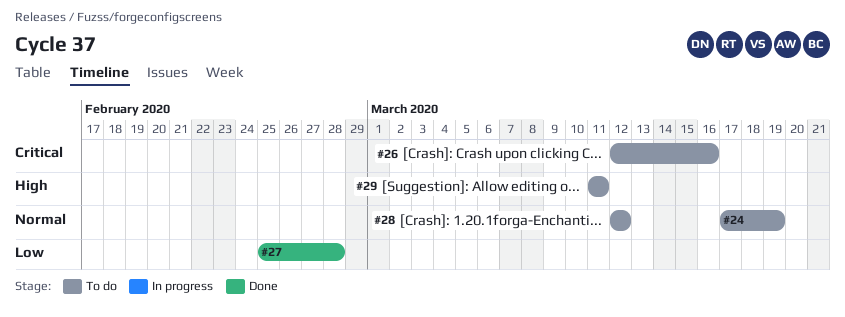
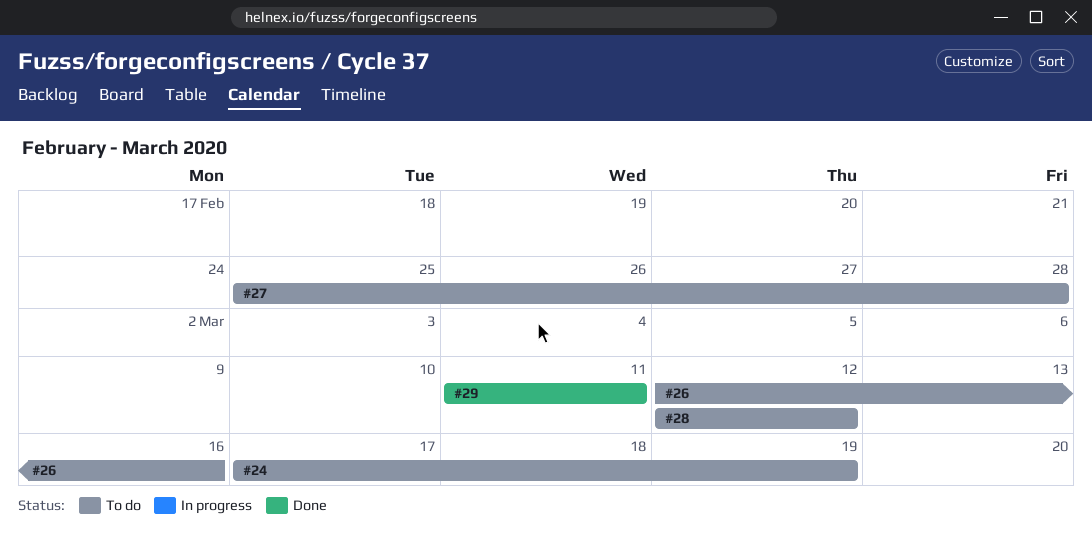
#27, status: Done -> To do
#29, status: To do -> Done

